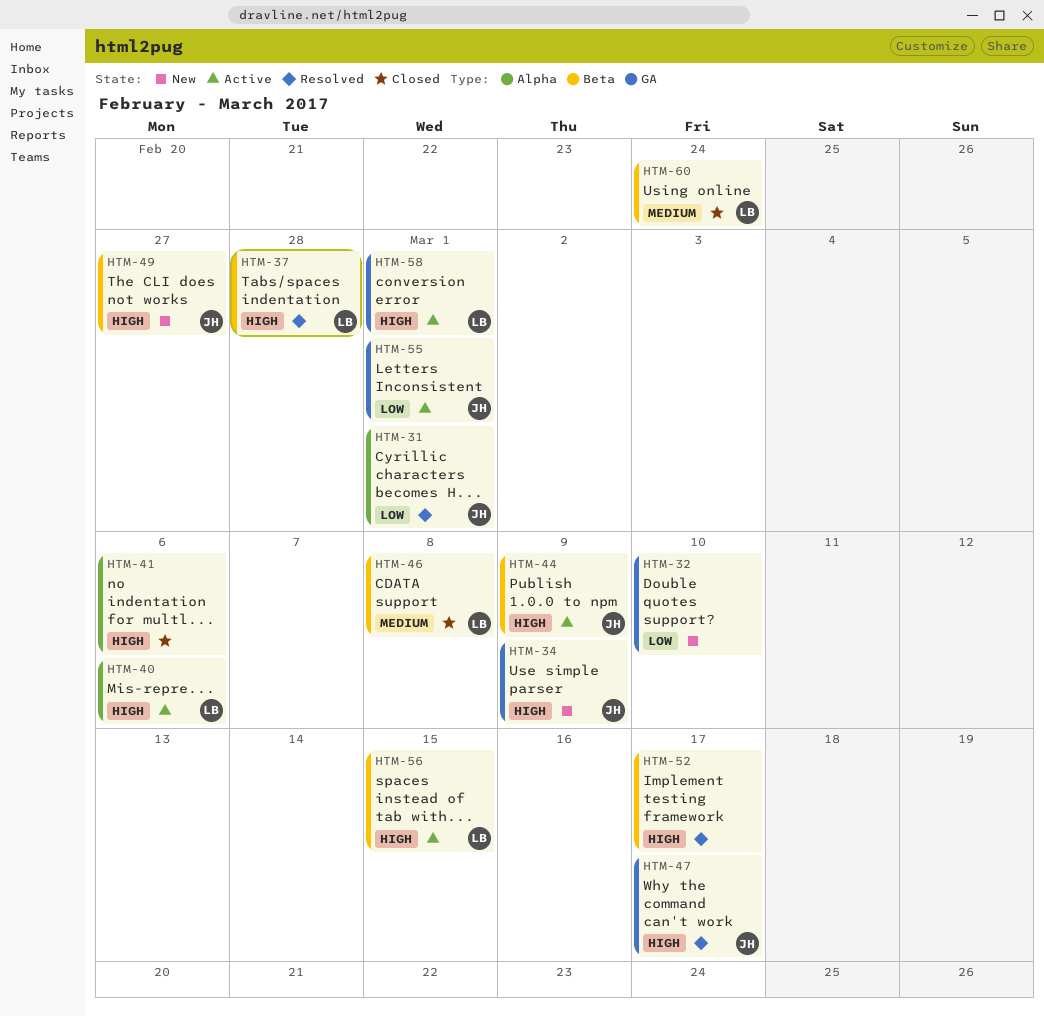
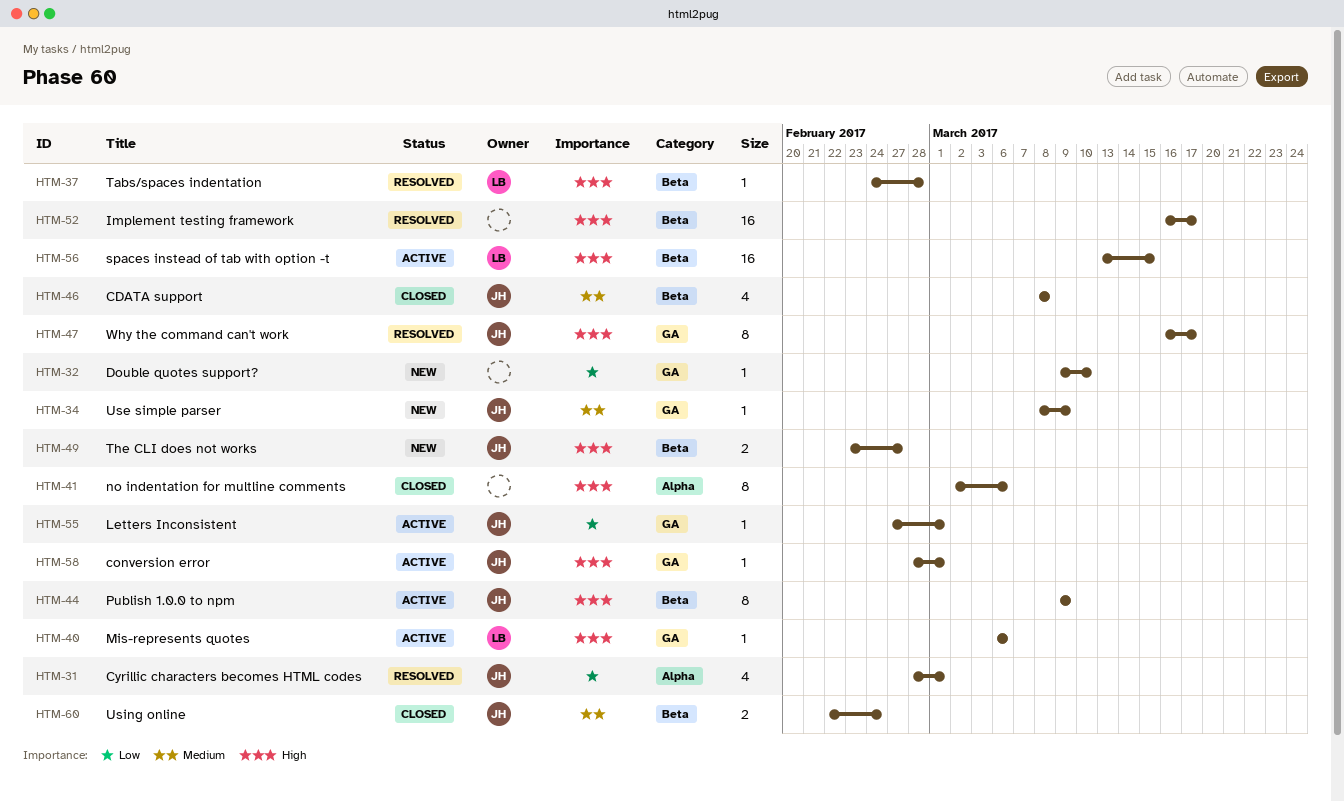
HTM-34, priority: High -> Medium
HTM-40, label: Alpha -> GA
HTM-46, owner: LB -> JH
HTM-58, owner: LB -> JH
HTM-60, owner: LB -> JH

